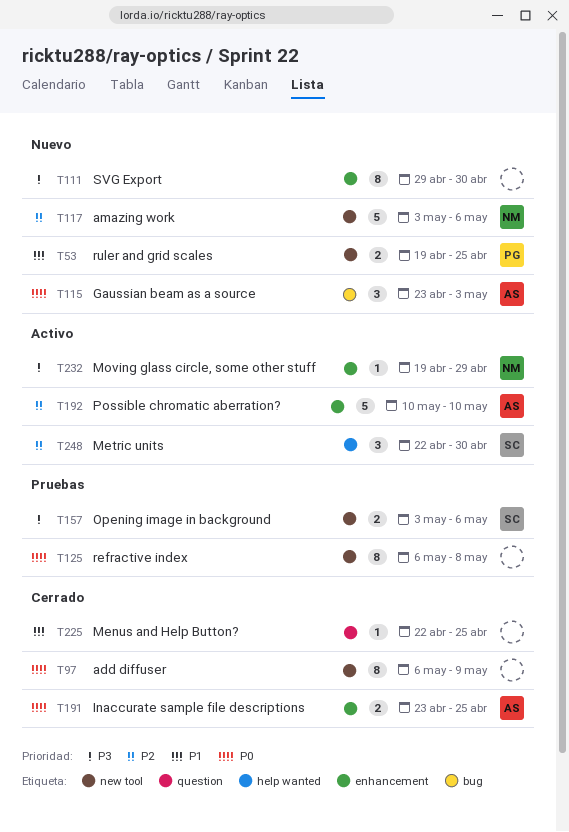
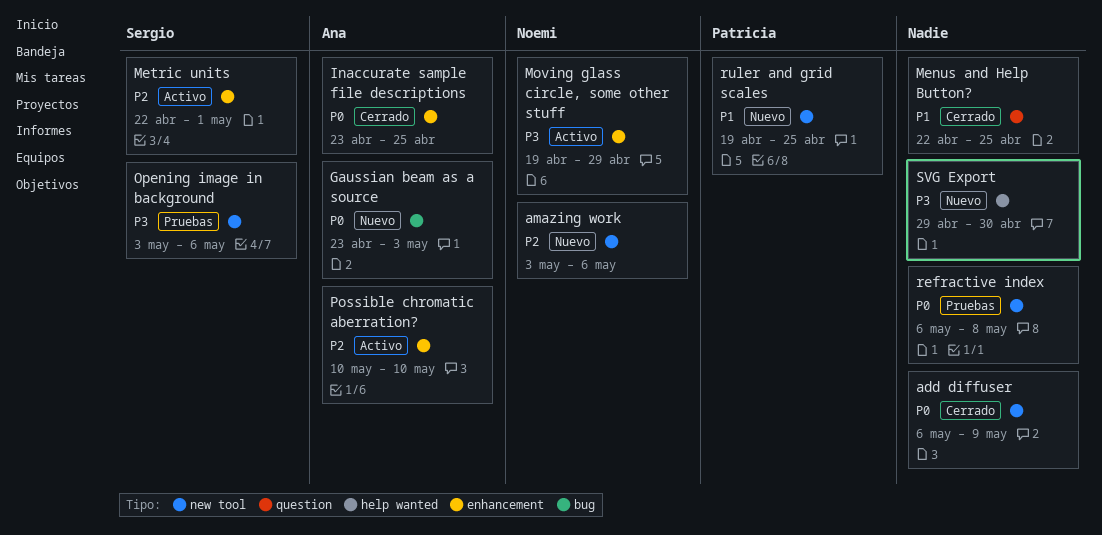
Metric units, label: help wanted -> enhancement
Metric units, due: Apr 30 -> May 1
SVG Export, label: enhancement -> help wanted

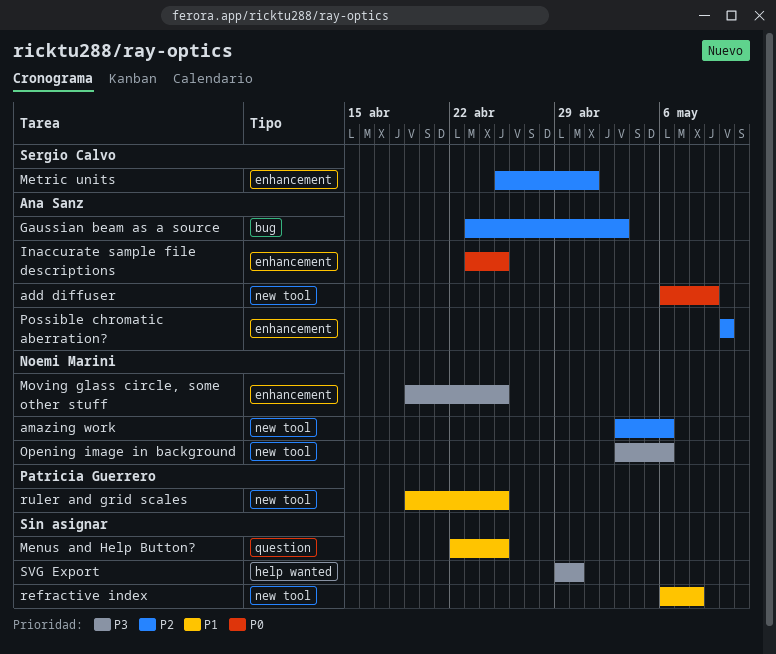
add diffuser, owner: none -> Ana Sanz
Gaussian beam as a source, priority: P0 -> P2
Metric units, start: Apr 22 -> Apr 25
Moving glass circle, some other stuff, due: Apr 29 -> Apr 25
Opening image in background, owner: Sergio Calvo -> Noemi Marini
refractive index, priority: P0 -> P1

